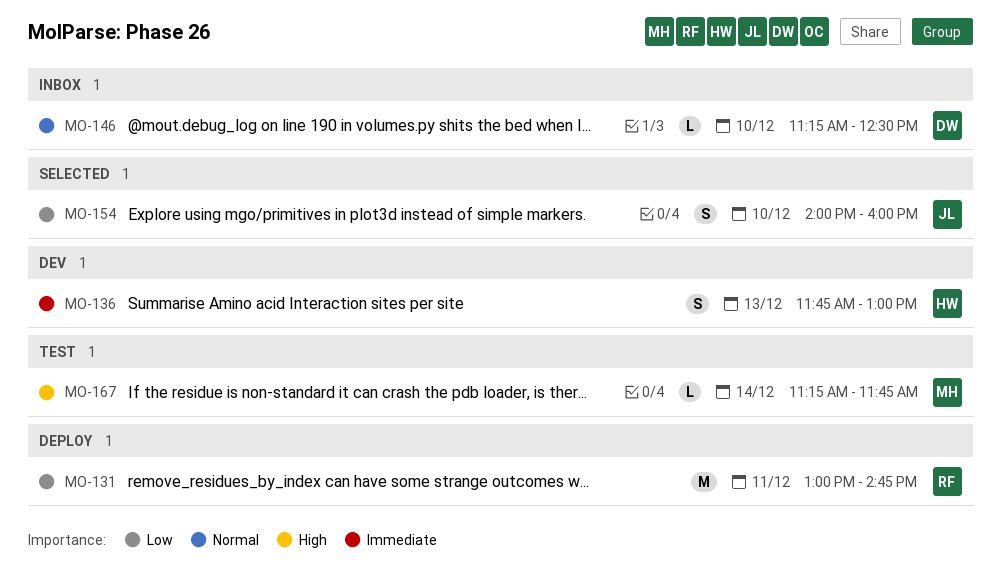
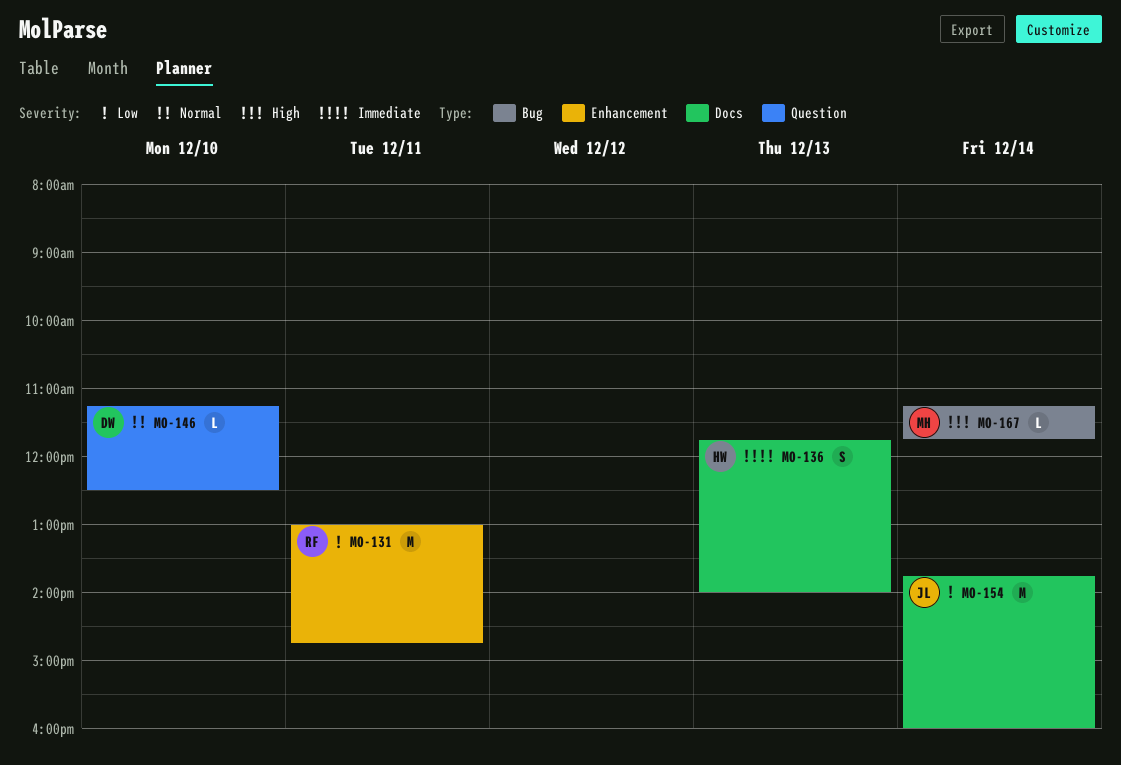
MO-136, ends: 13:00 -> 14:00
MO-154, estimate: S -> M
MO-154, day: Dec 10 -> Dec 14
MO-154, begins: 14:00 -> 13:45

